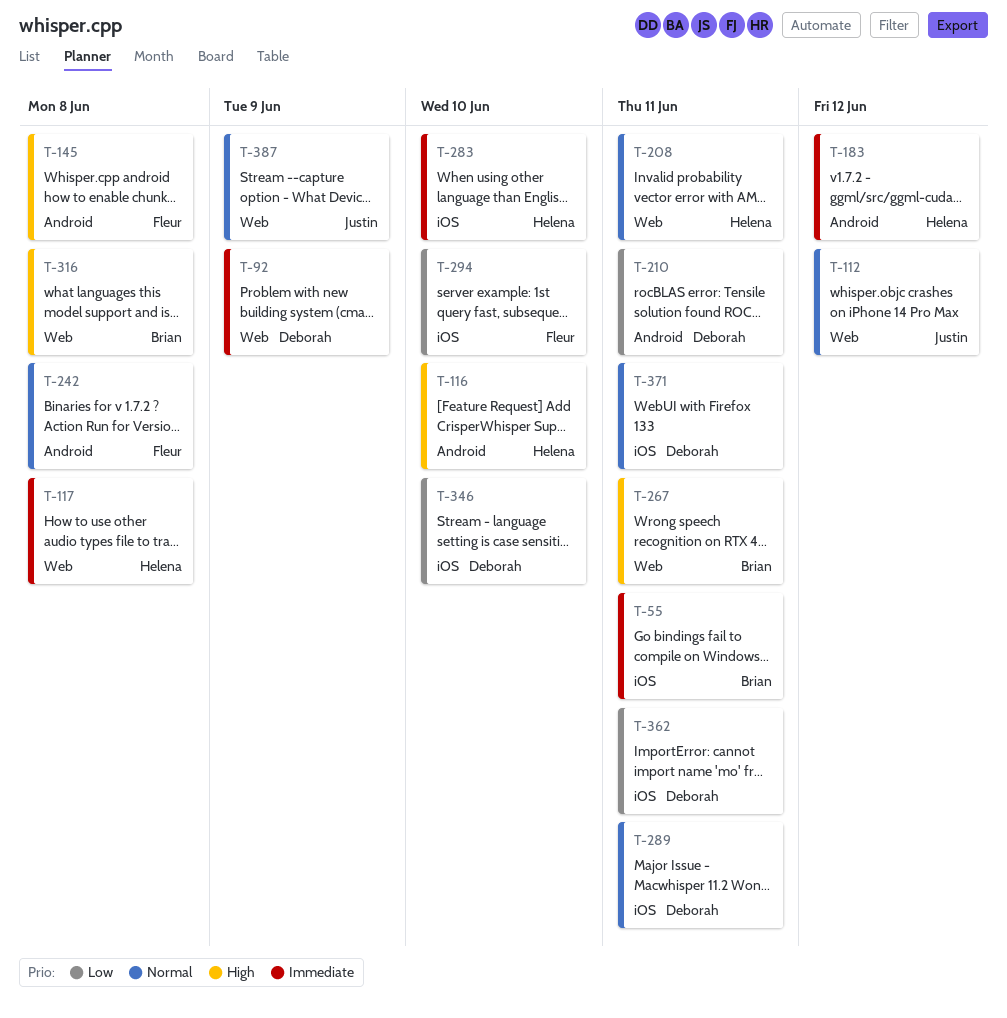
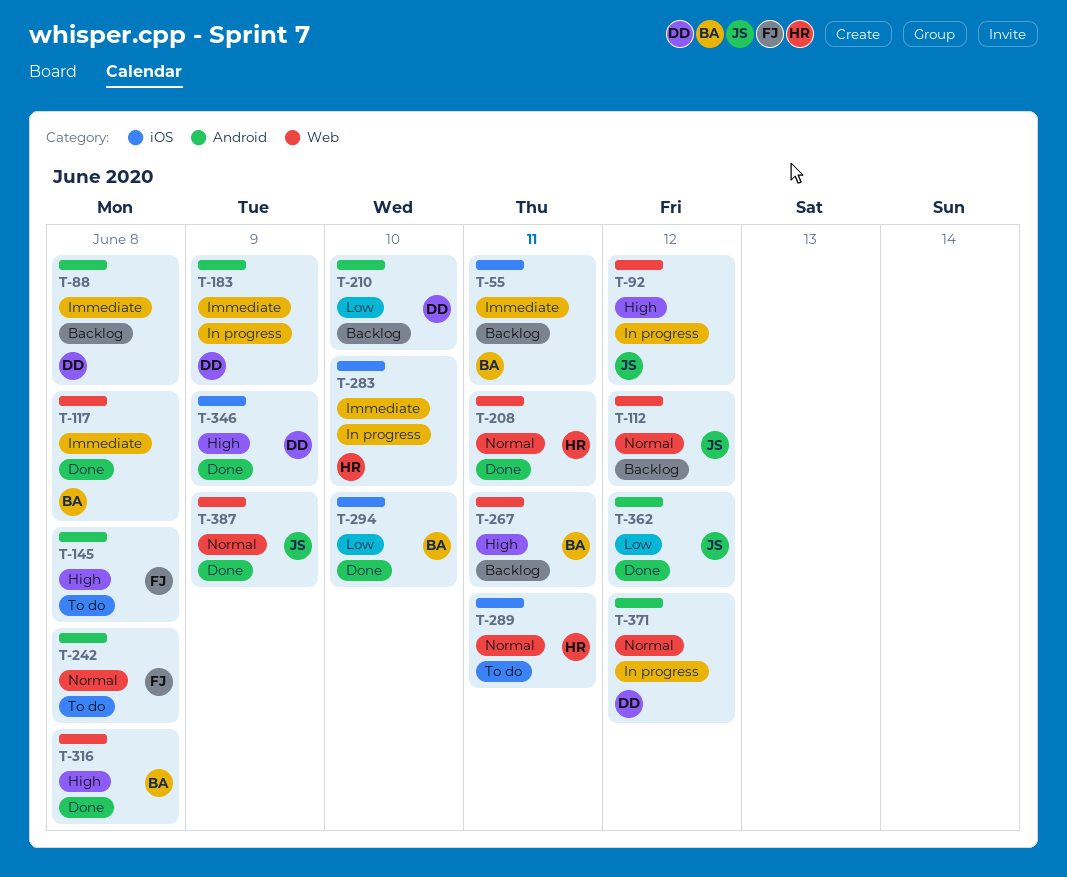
T-88: none -> present
T-92, owner: Deborah -> Justin
T-92, priority: Immediate -> High
T-92, due: Jun 9 -> Jun 12
T-116: present -> none
T-117, owner: Helena -> Brian
T-183, owner: Helena -> Deborah
T-183, due: Jun 12 -> Jun 9
T-210, due: Jun 11 -> Jun 10
T-289, owner: Deborah -> Helena
T-294, owner: Fleur -> Brian
T-346, priority: Low -> High
T-346, due: Jun 10 -> Jun 9
T-362, owner: Deborah -> Justin
T-362, label: iOS -> Android
T-362, due: Jun 11 -> Jun 12
T-371, label: iOS -> Android
T-371, due: Jun 11 -> Jun 12

